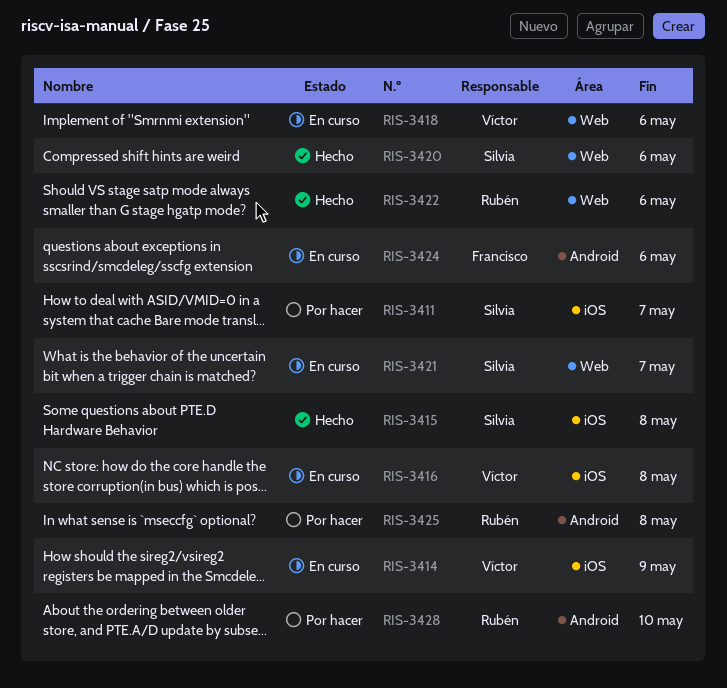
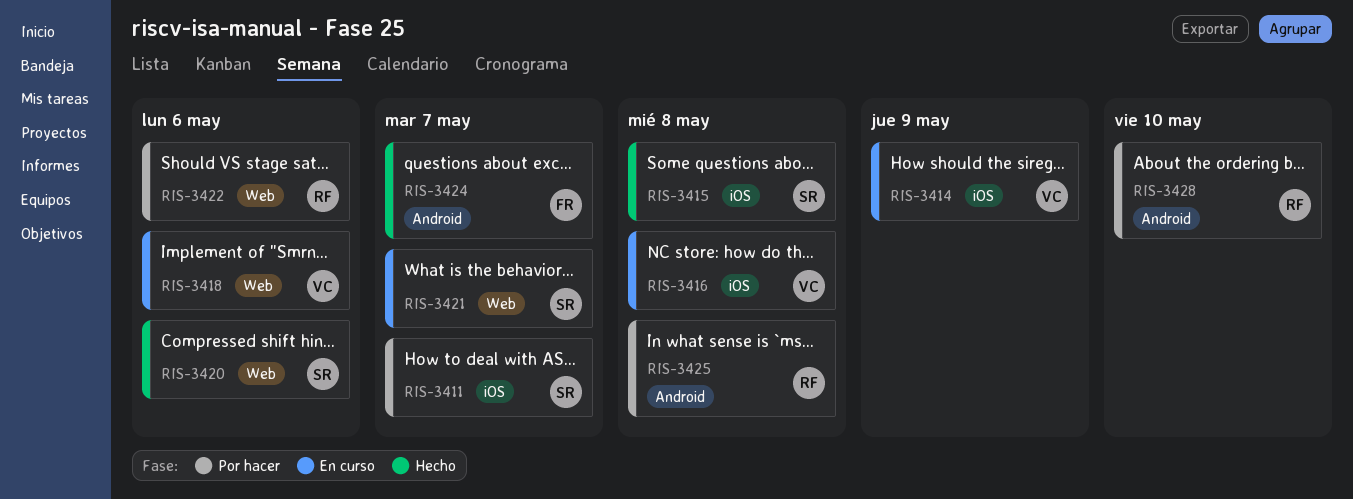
RIS-3422, status: Hecho -> Por hacer
RIS-3424, status: En curso -> Hecho
RIS-3424, due: May 6 -> May 7

